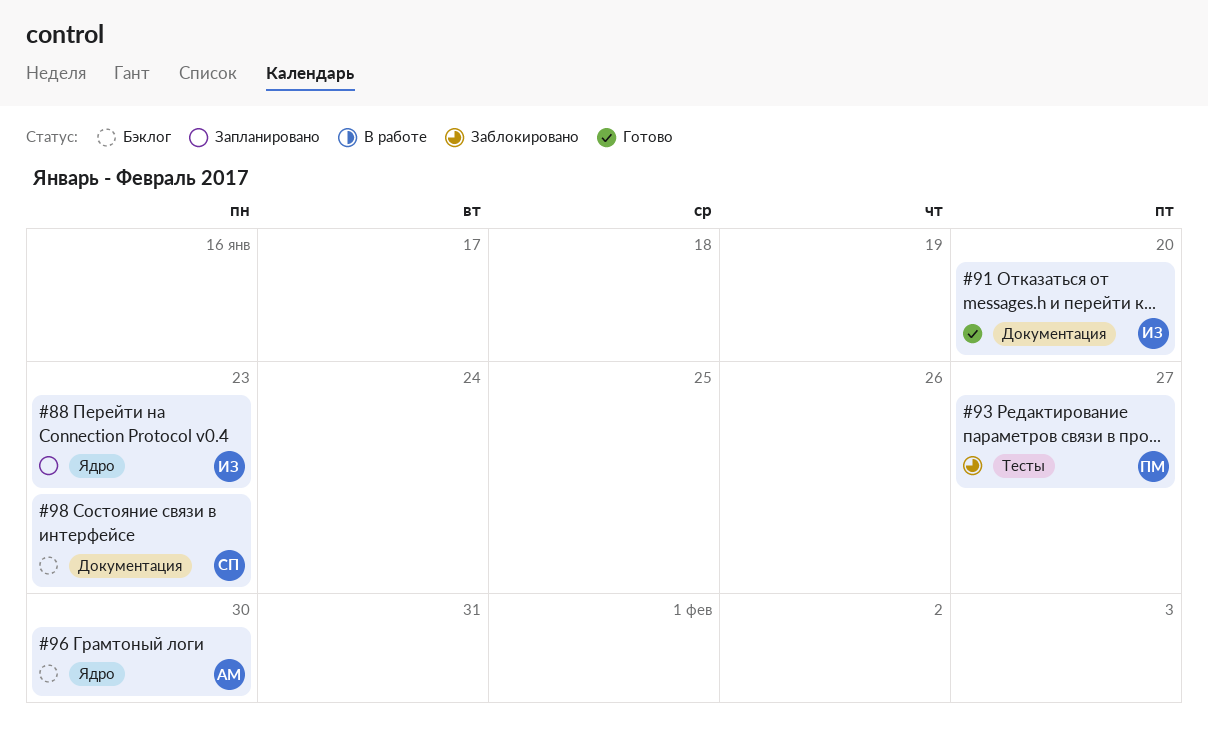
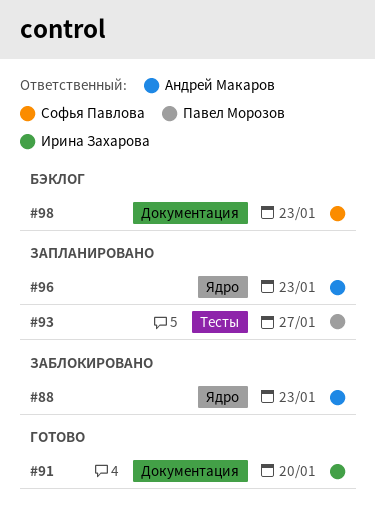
#88, status: Запланировано -> Заблокировано
#88, owner: Ирина Захарова -> Андрей Макаров
#93, status: Заблокировано -> Запланировано
#96, status: Бэклог -> Запланировано
#96, due: Jan 30 -> Jan 23

